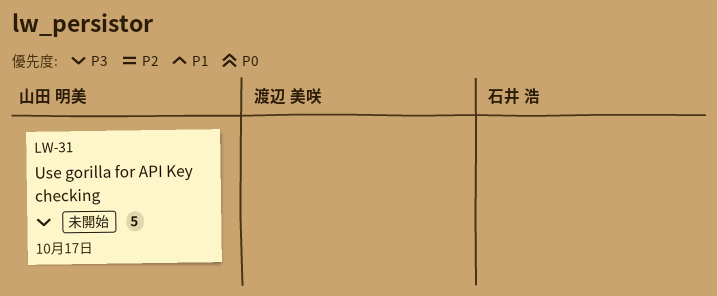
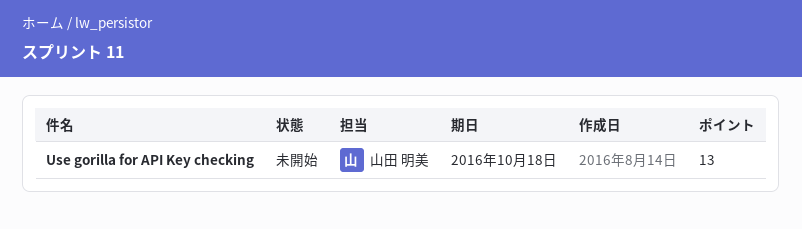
Use gorilla for API Key checking, estimate: 5 -> 13
Use gorilla for API Key checking, due: Oct 17 -> Oct 18

